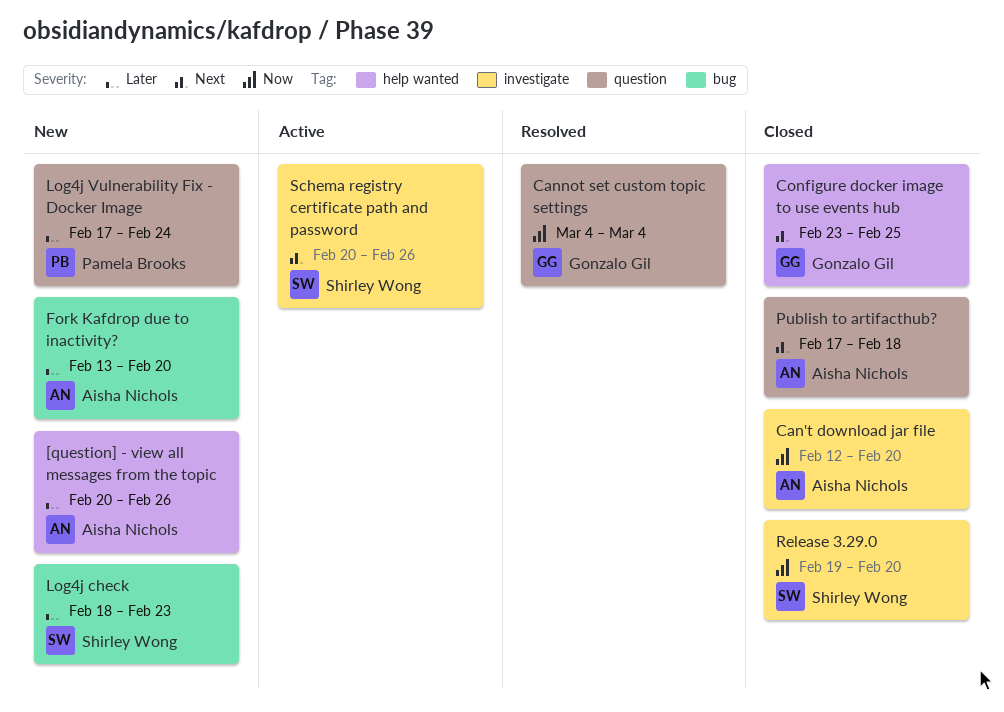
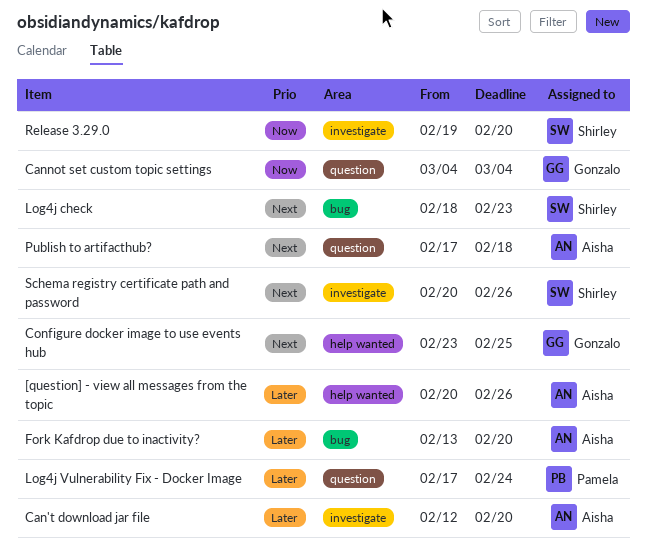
Can't download jar file, priority: Now -> Later
Log4j check, priority: Later -> Next

